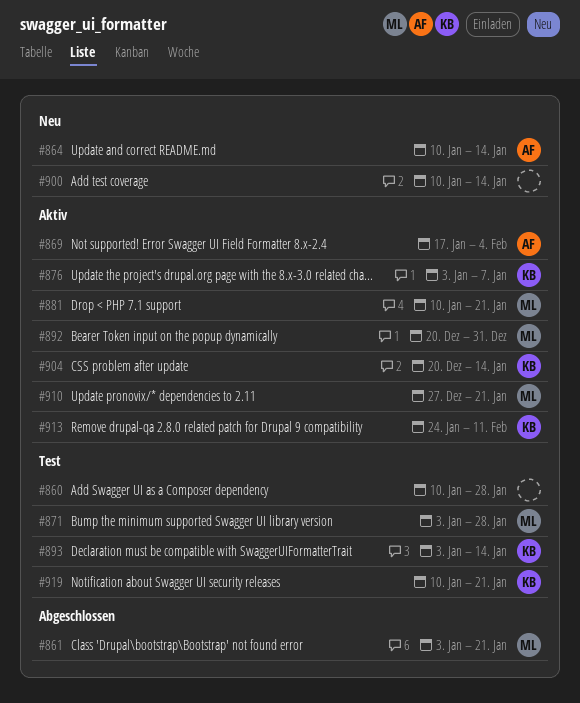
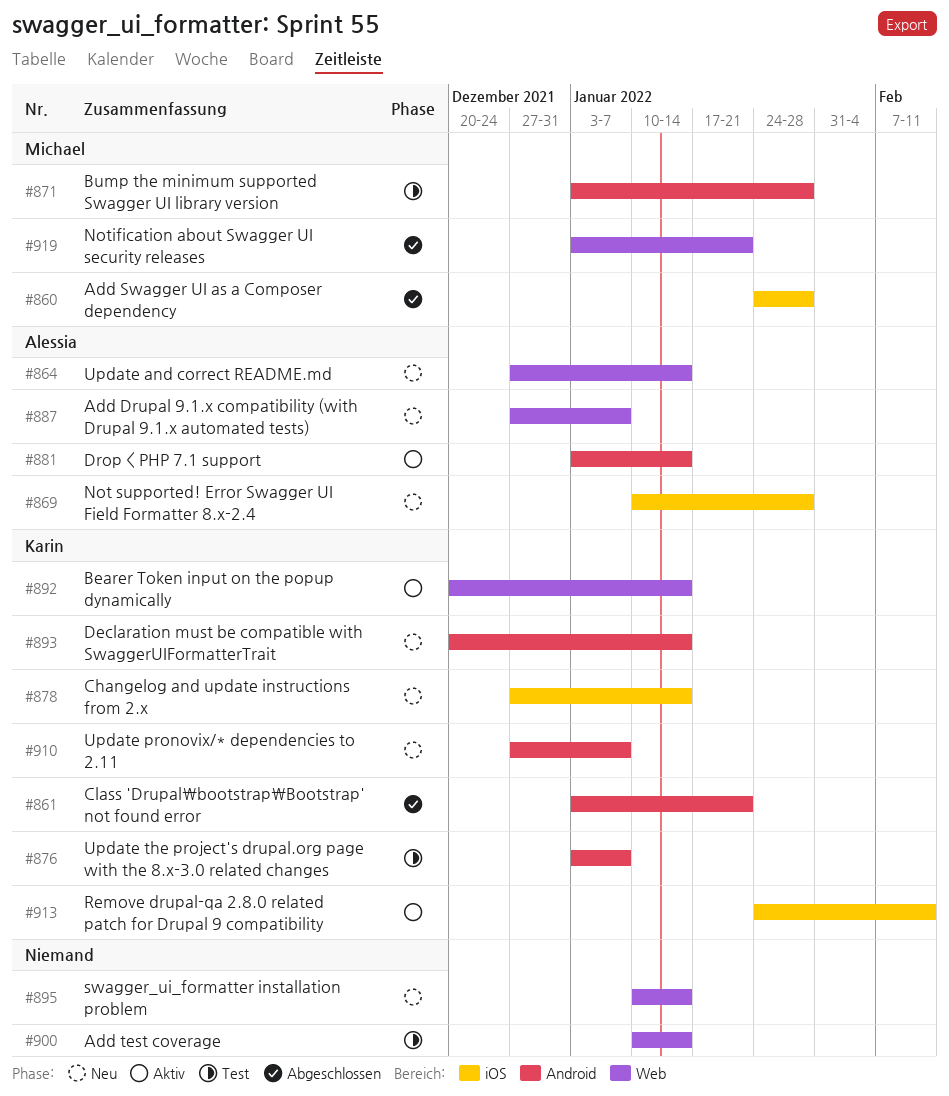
#860, status: Test -> Abgeschlossen
#860, owner: none -> Michael
#860, start: Jan 10 -> Jan 24
#861, owner: Michael -> Karin
#864, start: Jan 10 -> Dec 27
#869, status: Aktiv -> Neu
#869, start: Jan 17 -> Jan 10
#869, due: Feb 4 -> Jan 28
#876, status: Aktiv -> Test
#878: none -> present
#881, owner: Michael -> Alessia
#881, start: Jan 10 -> Jan 3
#881, due: Jan 21 -> Jan 14
#887: none -> present
#892, owner: Michael -> Karin
#892, due: Dec 31 -> Jan 14
#893, status: Test -> Neu
#893, start: Jan 3 -> Dec 20
#895: none -> present
#900, status: Neu -> Test
#904: present -> none
#910, status: Aktiv -> Neu
#910, owner: Michael -> Karin
#910, due: Jan 21 -> Jan 7
#919, status: Test -> Abgeschlossen
#919, owner: Karin -> Michael
#919, start: Jan 10 -> Jan 3

